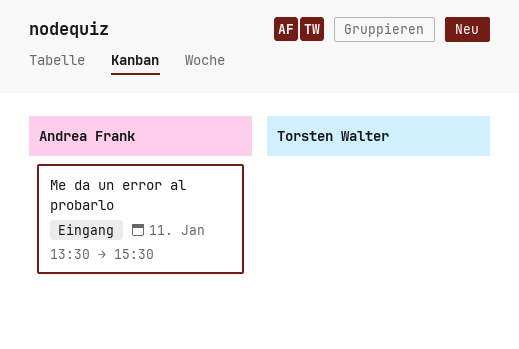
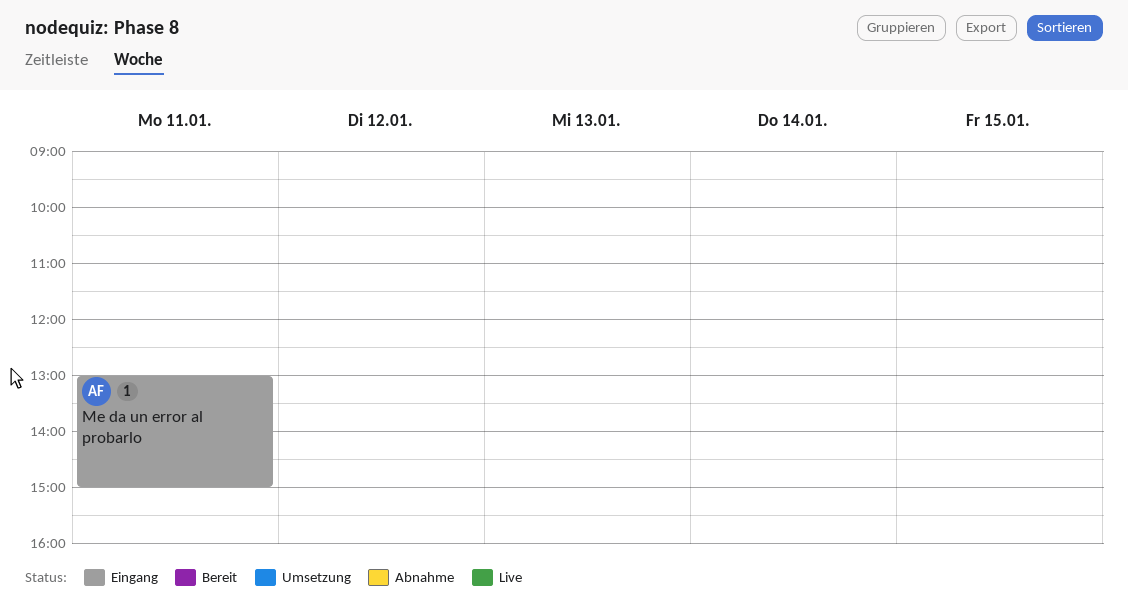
Me da un error al probarlo, begins: 13:30 -> 13:00
Me da un error al probarlo, ends: 15:30 -> 15:00

